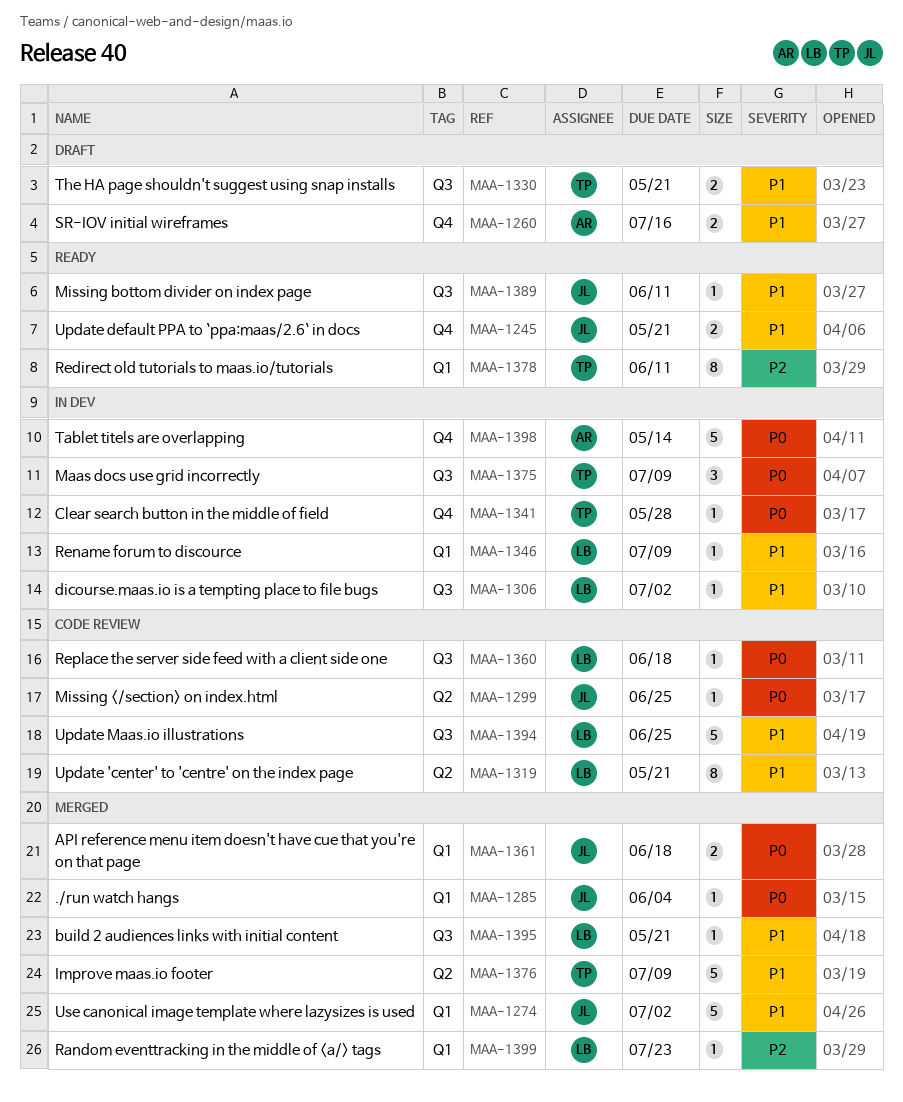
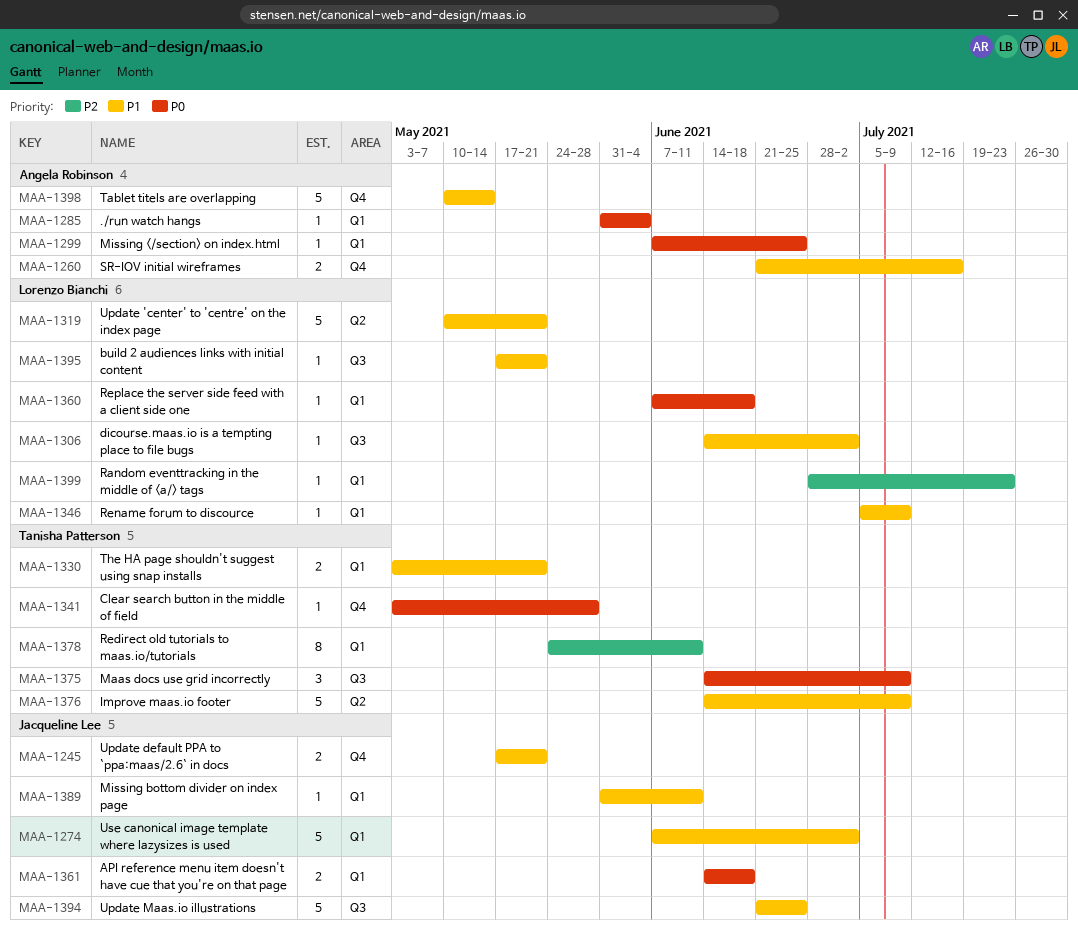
MAA-1285, owner: Jacqueline Lee -> Angela Robinson
MAA-1299, owner: Jacqueline Lee -> Angela Robinson
MAA-1299, label: Q2 -> Q1
MAA-1319, estimate: 8 -> 5
MAA-1330, label: Q3 -> Q1
MAA-1360, label: Q3 -> Q1
MAA-1389, label: Q3 -> Q1
MAA-1394, owner: Lorenzo Bianchi -> Jacqueline Lee
MAA-1398, priority: P0 -> P1

